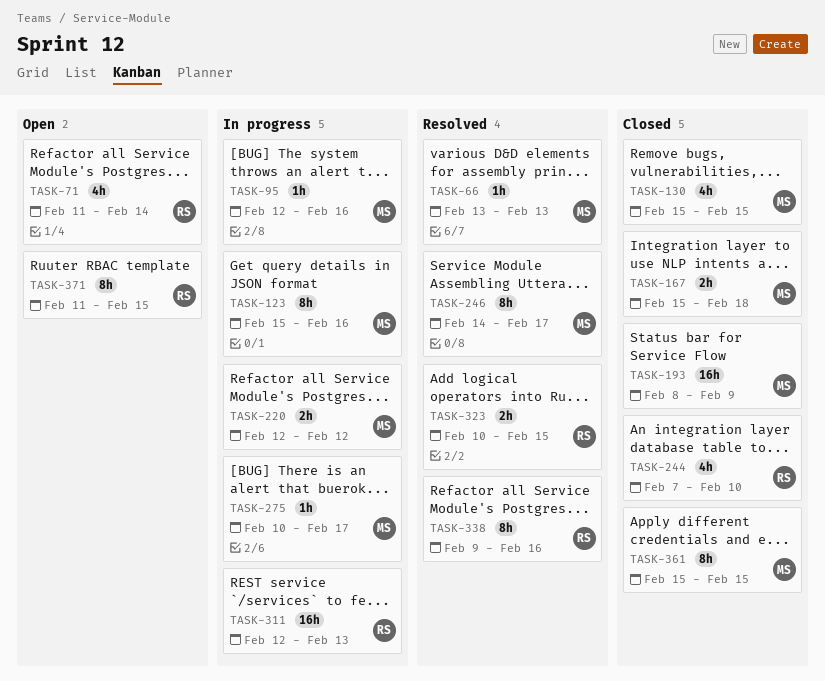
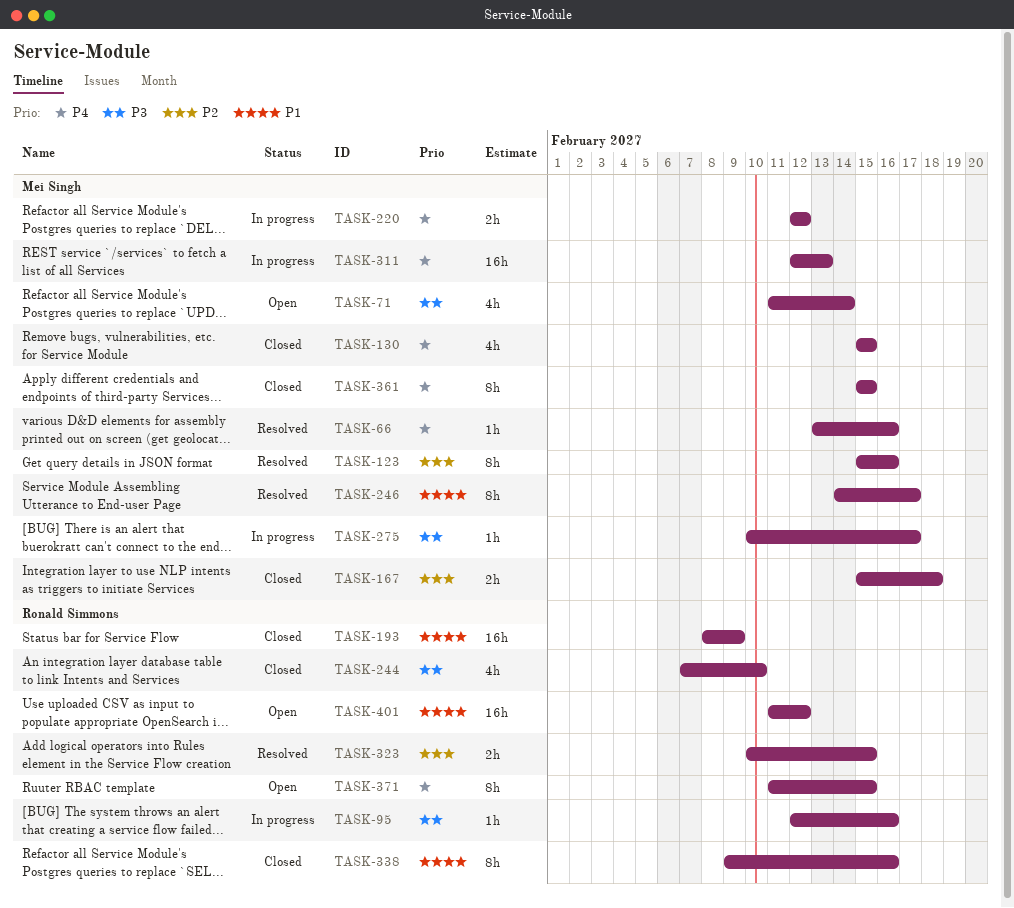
TASK-66, due: Feb 13 -> Feb 16
TASK-71, owner: Ronald Simmons -> Mei Singh
TASK-95, owner: Mei Singh -> Ronald Simmons
TASK-123, status: In progress -> Resolved
TASK-193, owner: Mei Singh -> Ronald Simmons
TASK-311, owner: Ronald Simmons -> Mei Singh
TASK-338, status: Resolved -> Closed
TASK-401: none -> present

